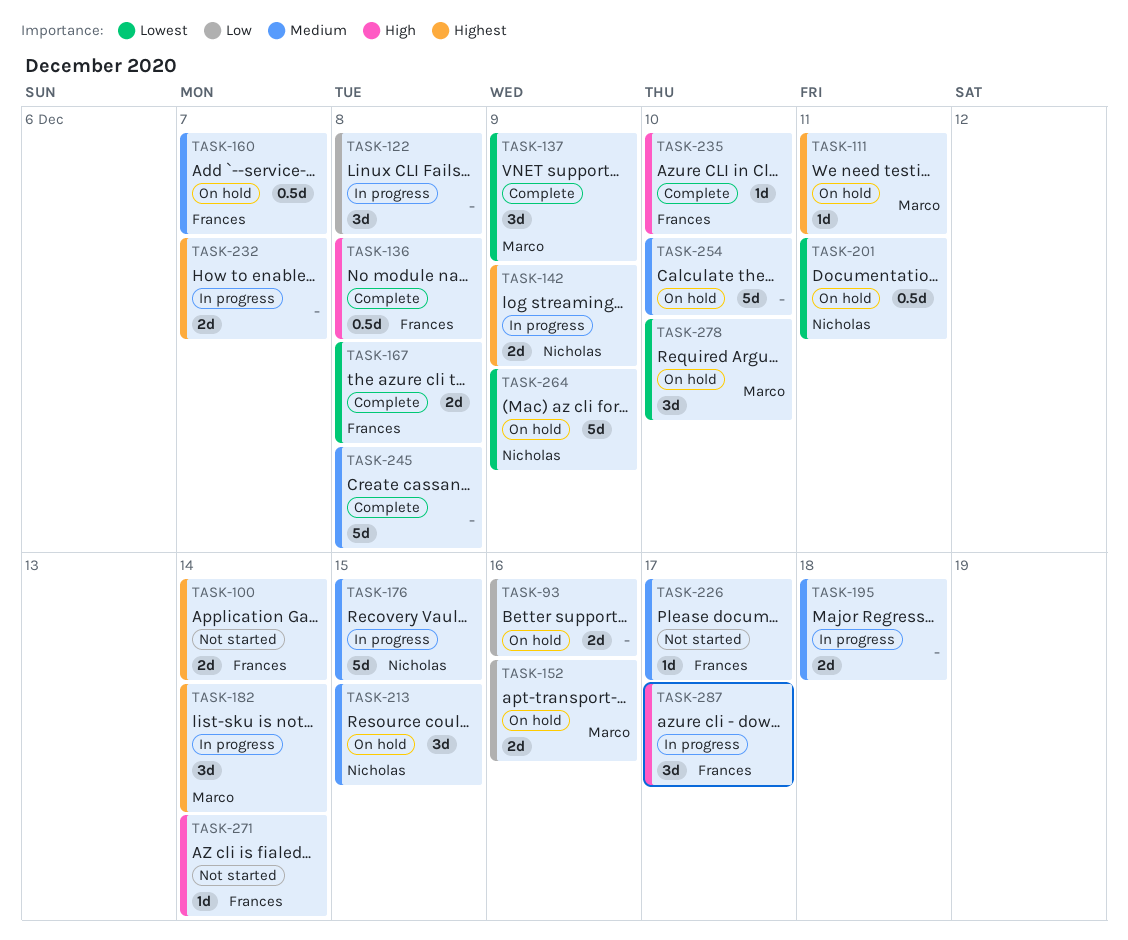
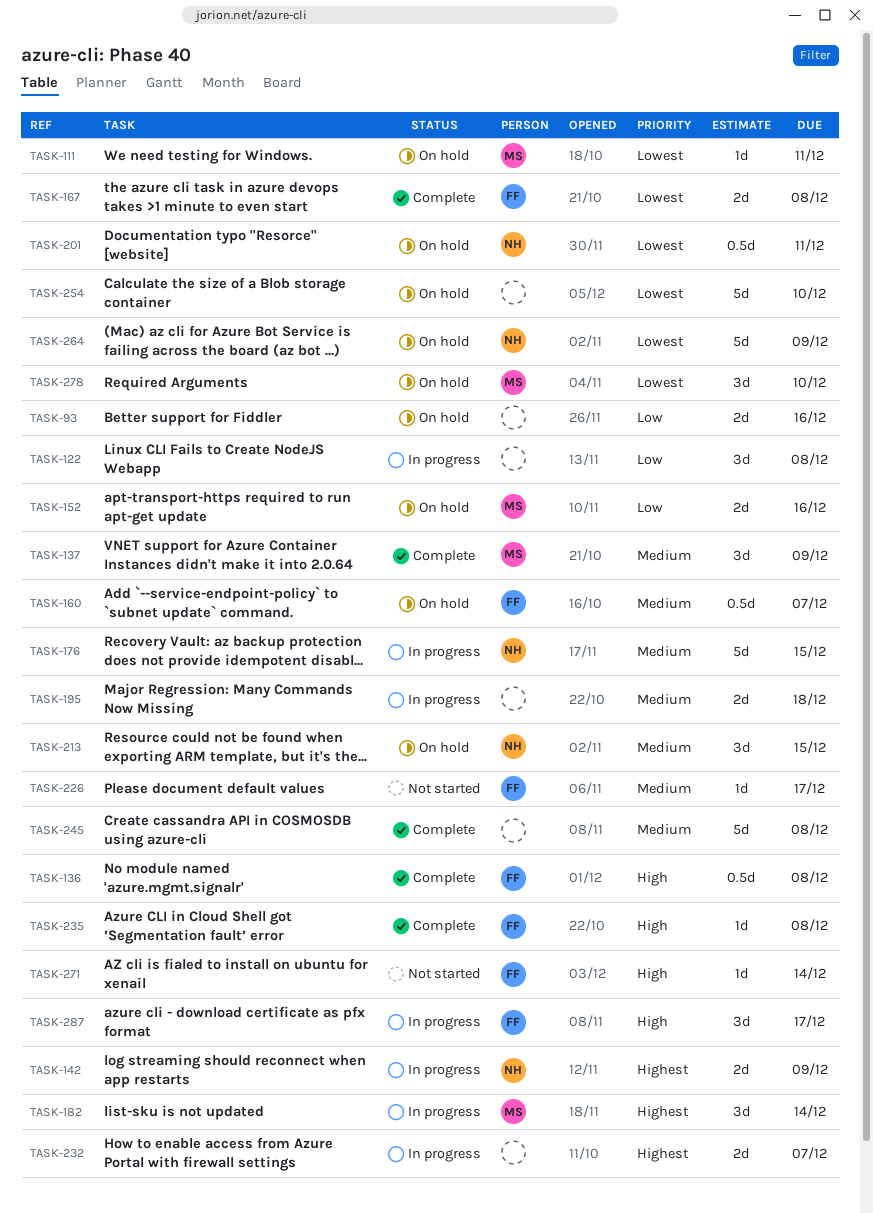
TASK-100: present -> none
TASK-111, priority: Highest -> Lowest
TASK-137, priority: Lowest -> Medium
TASK-235, due: Dec 10 -> Dec 8
TASK-254, priority: Medium -> Lowest

